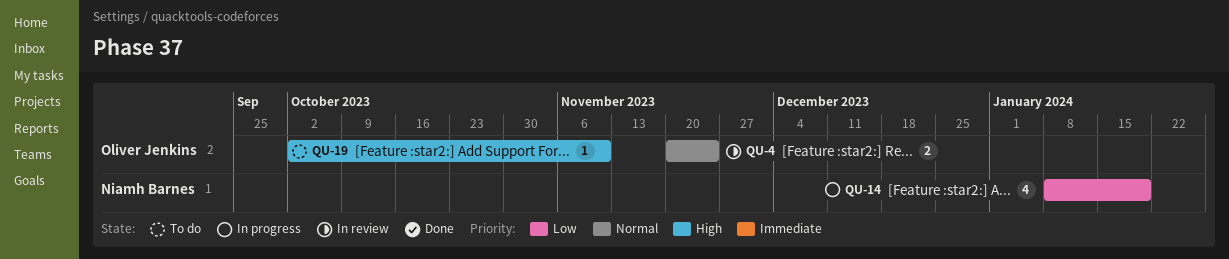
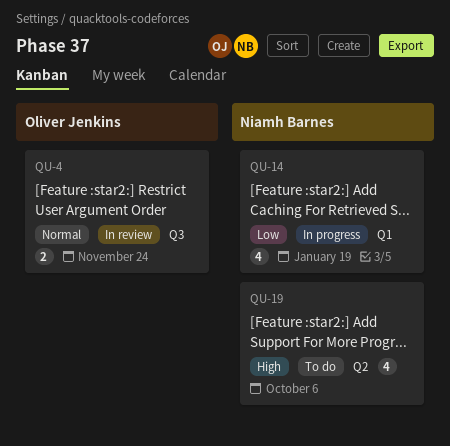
QU-19, owner: Oliver Jenkins -> Niamh Barnes
QU-19, estimate: 1 -> 4
QU-19, due: Nov 10 -> Oct 6

